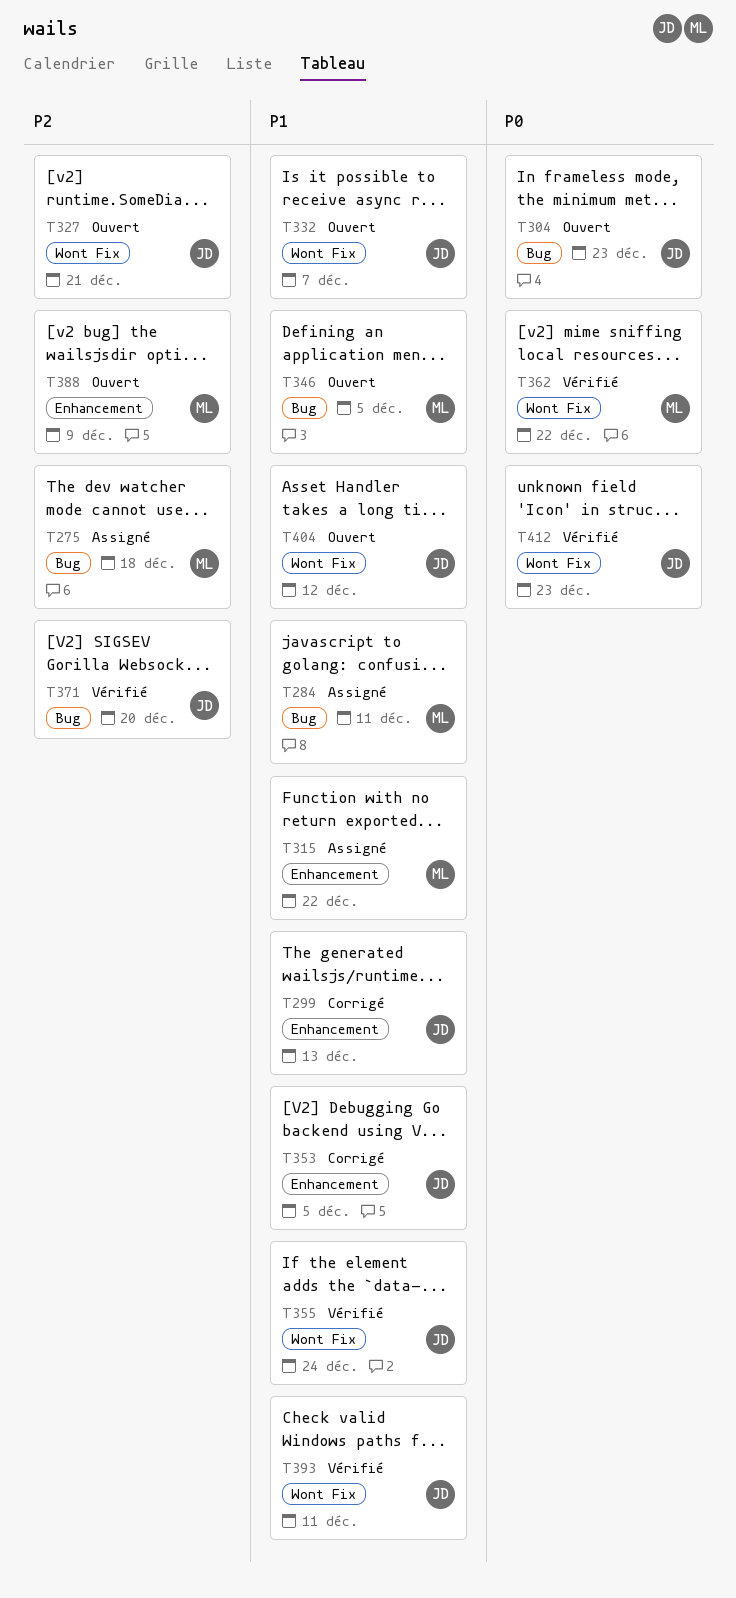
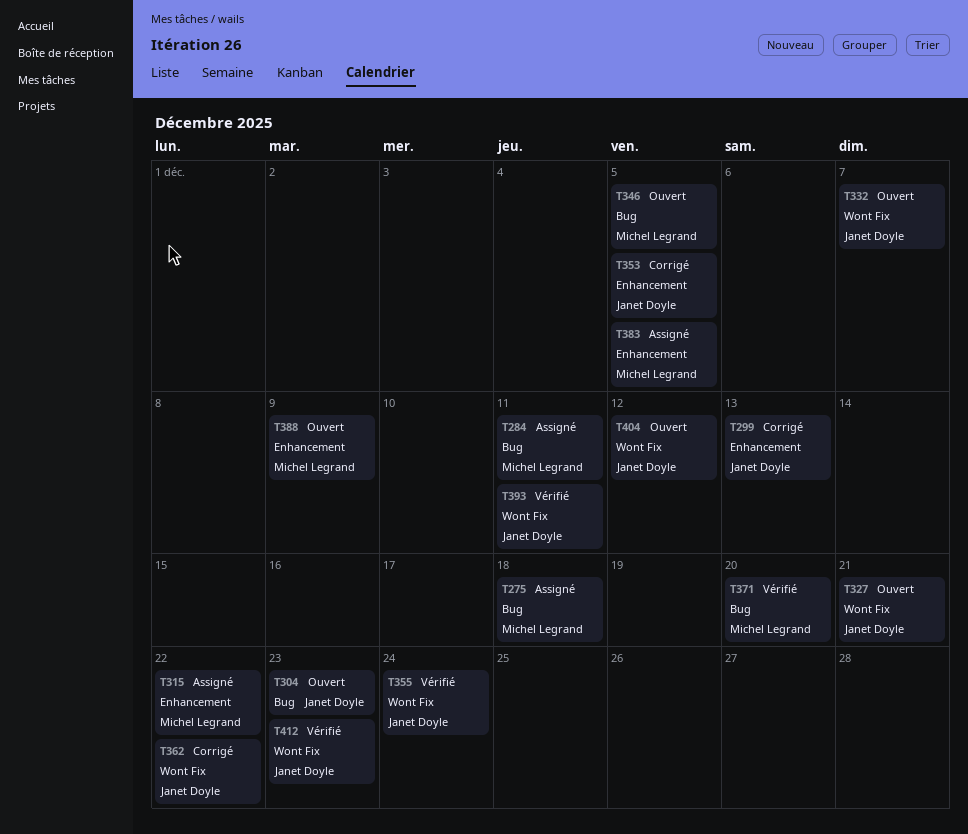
T362, status: Vérifié -> Corrigé
T362, owner: Michel Legrand -> Janet Doyle
T371, owner: Janet Doyle -> Michel Legrand
T383: none -> present

